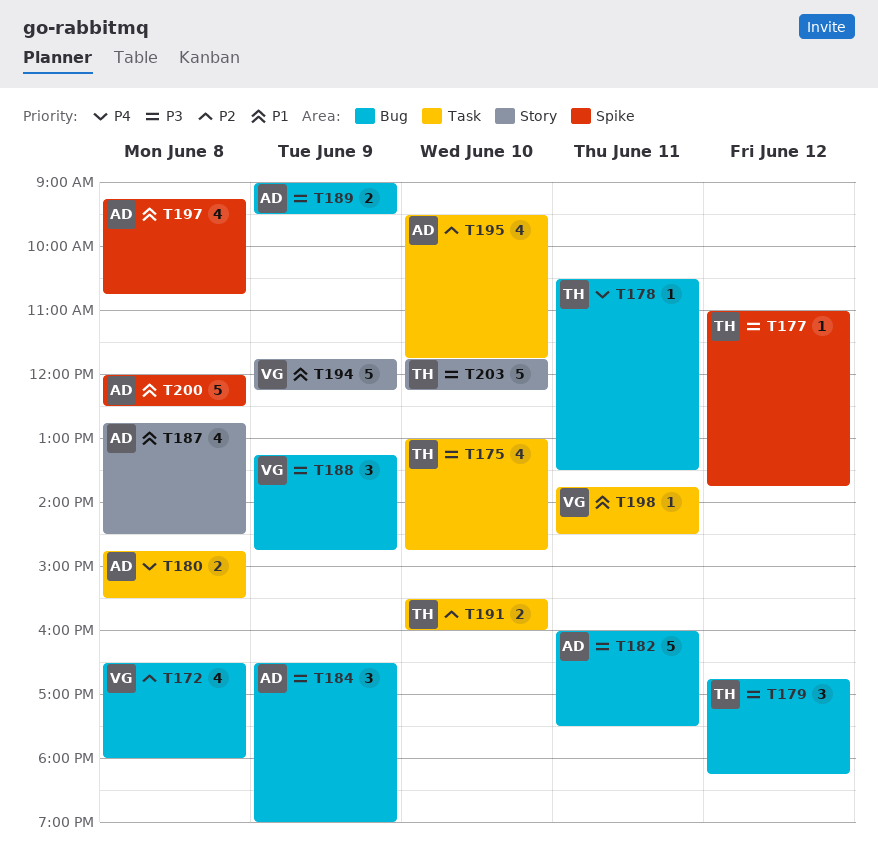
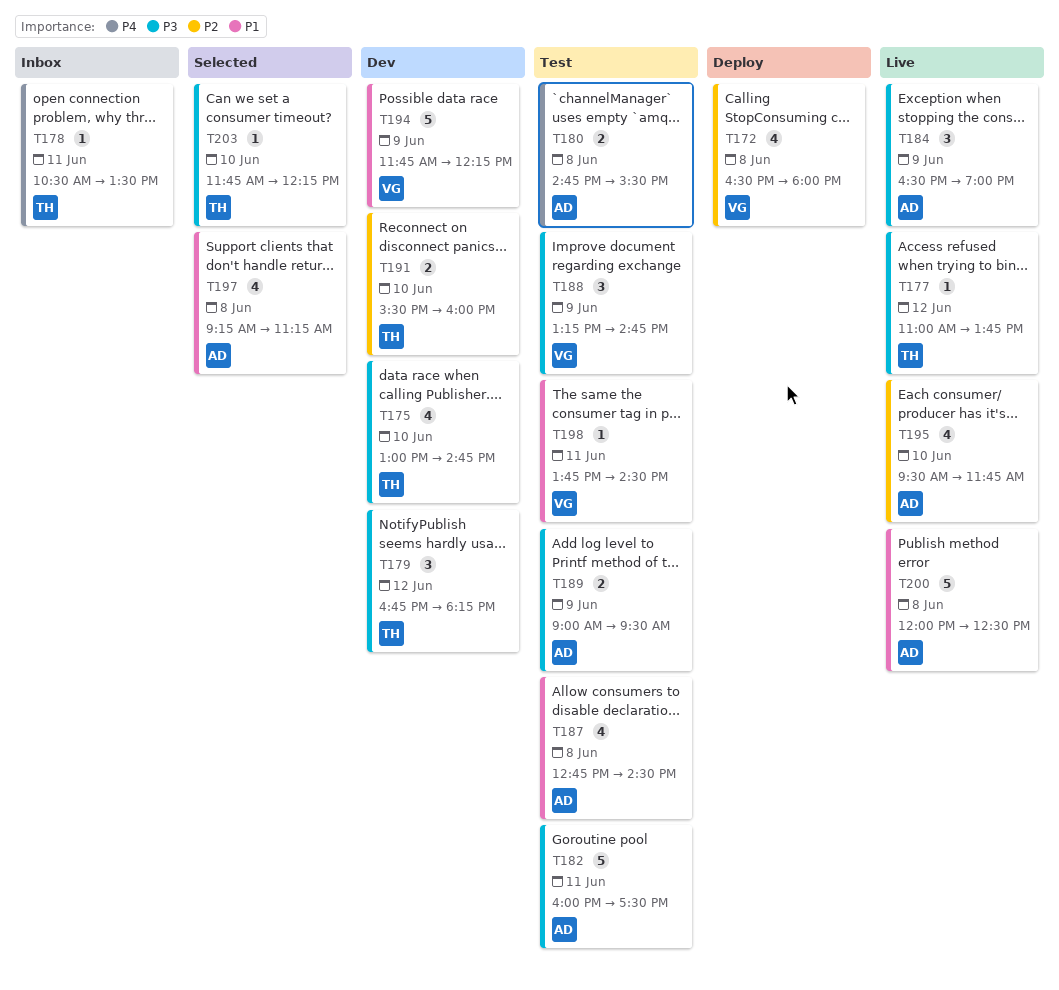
T197, ends: 10:45 -> 11:15
T203, estimate: 5 -> 1

